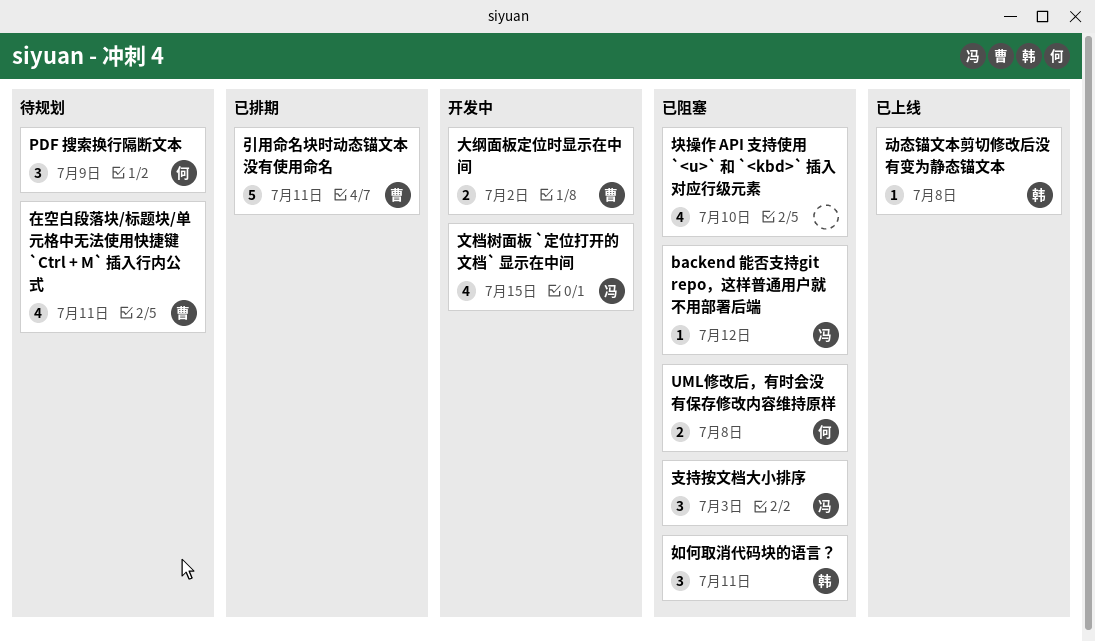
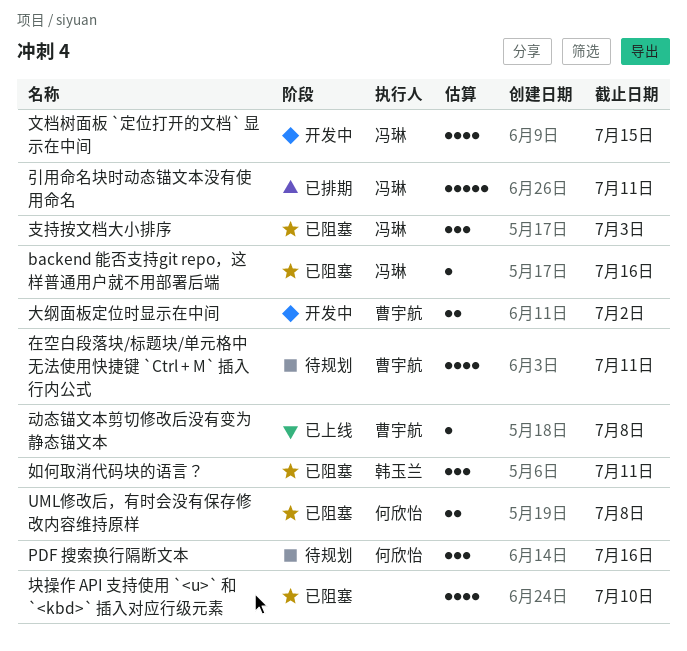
backend 能否支持git repo，这样普通用户就不用部署后端, due: Jul 12 -> Jul 16
PDF 搜索换行隔断文本, due: Jul 9 -> Jul 16
动态锚文本剪切修改后没有变为静态锚文本, owner: 韩玉兰 -> 曹宇航
引用命名块时动态锚文本没有使用命名, owner: 曹宇航 -> 冯琳

